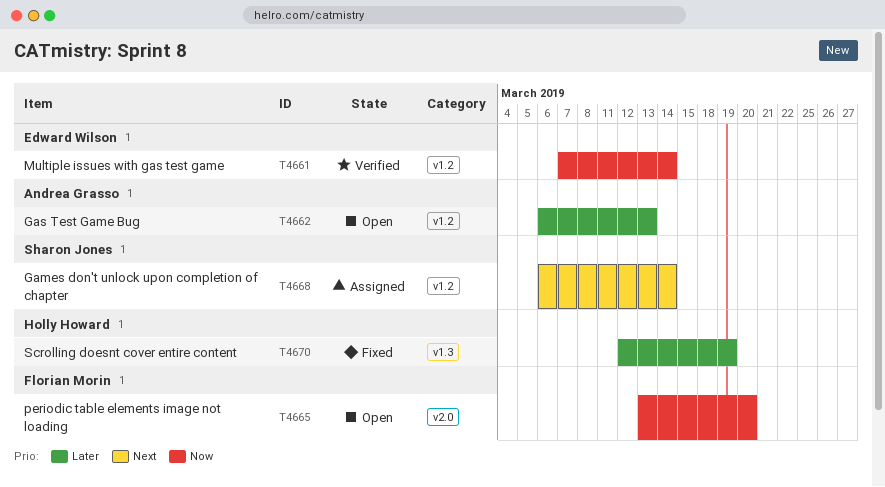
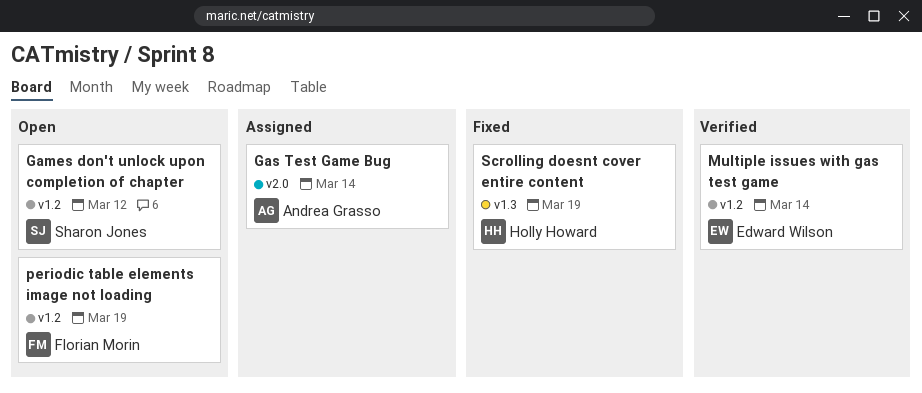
Games don't unlock upon completion of chapter, status: Assigned -> Open
Games don't unlock upon completion of chapter, due: Mar 14 -> Mar 12
Gas Test Game Bug, status: Open -> Assigned
Gas Test Game Bug, label: v1.2 -> v2.0
Gas Test Game Bug, due: Mar 13 -> Mar 14
periodic table elements image not loading, label: v2.0 -> v1.2
periodic table elements image not loading, due: Mar 20 -> Mar 19

